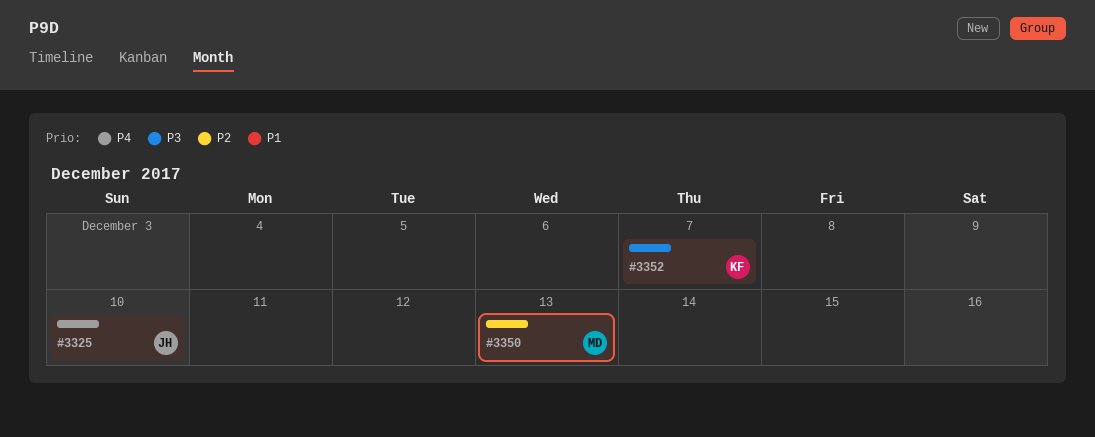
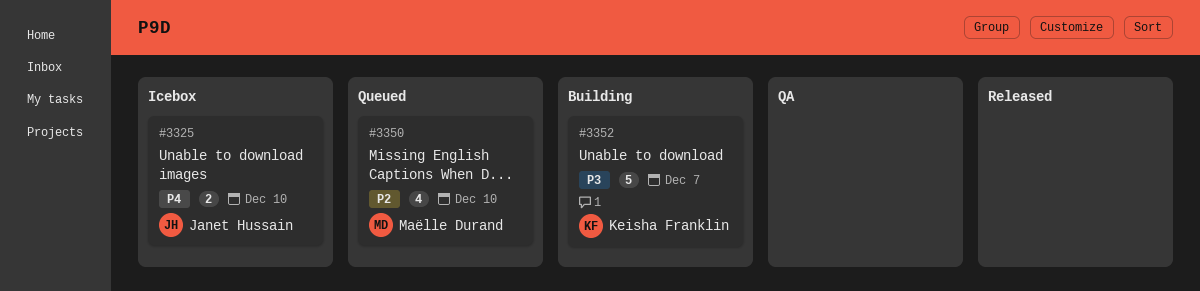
#3350, due: Dec 13 -> Dec 10

